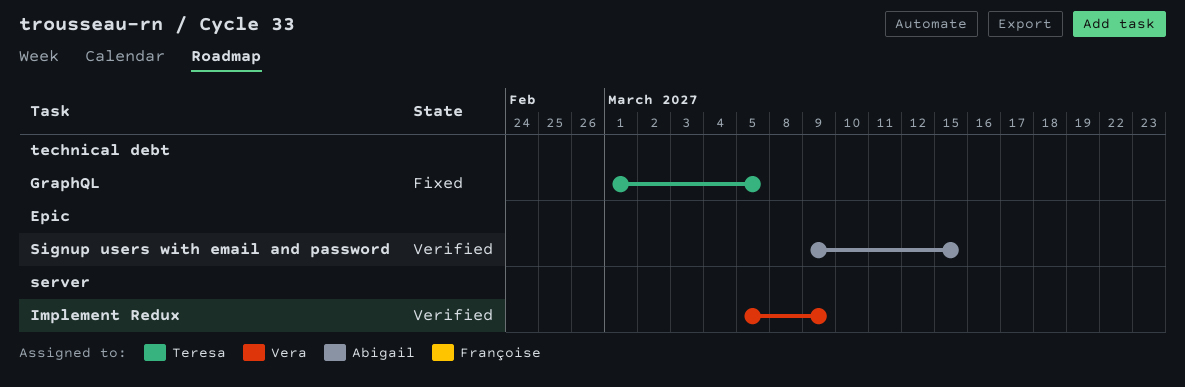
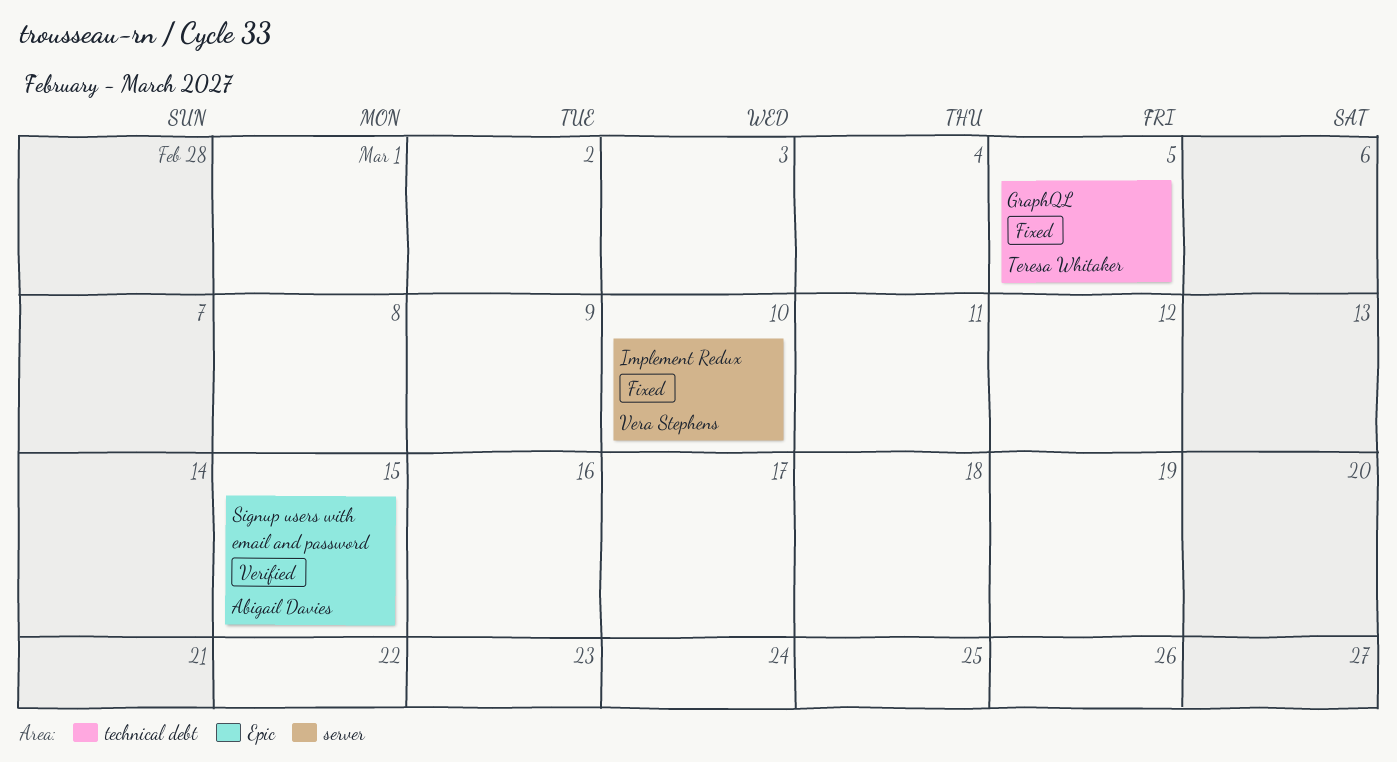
Implement Redux, status: Verified -> Fixed
Implement Redux, due: Mar 9 -> Mar 10

